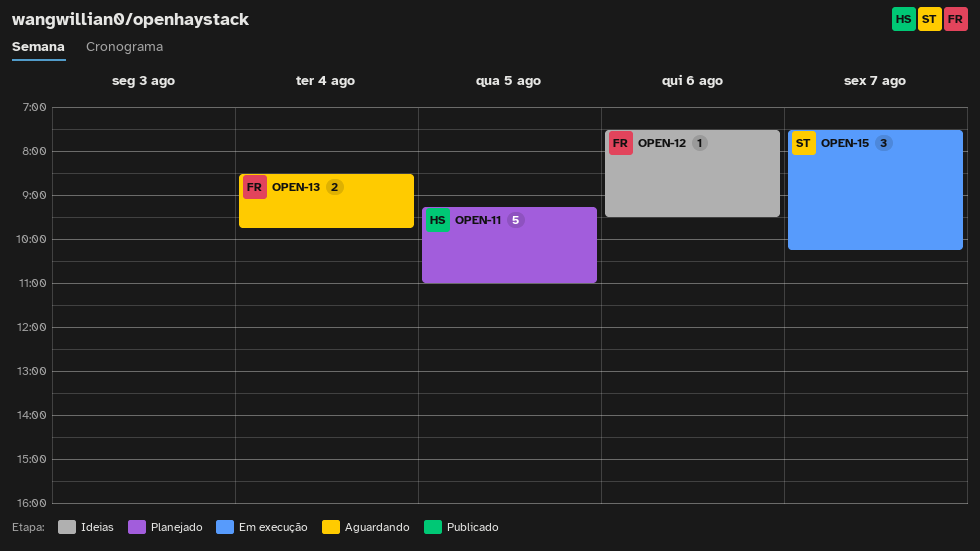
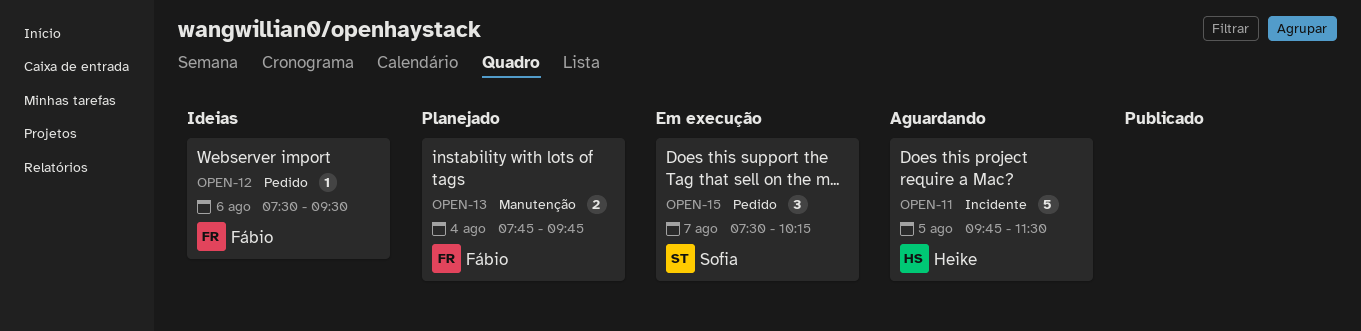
OPEN-11, status: Planejado -> Aguardando
OPEN-11, begins: 09:15 -> 09:45
OPEN-11, ends: 11:00 -> 11:30
OPEN-13, status: Aguardando -> Planejado
OPEN-13, begins: 08:30 -> 07:45

